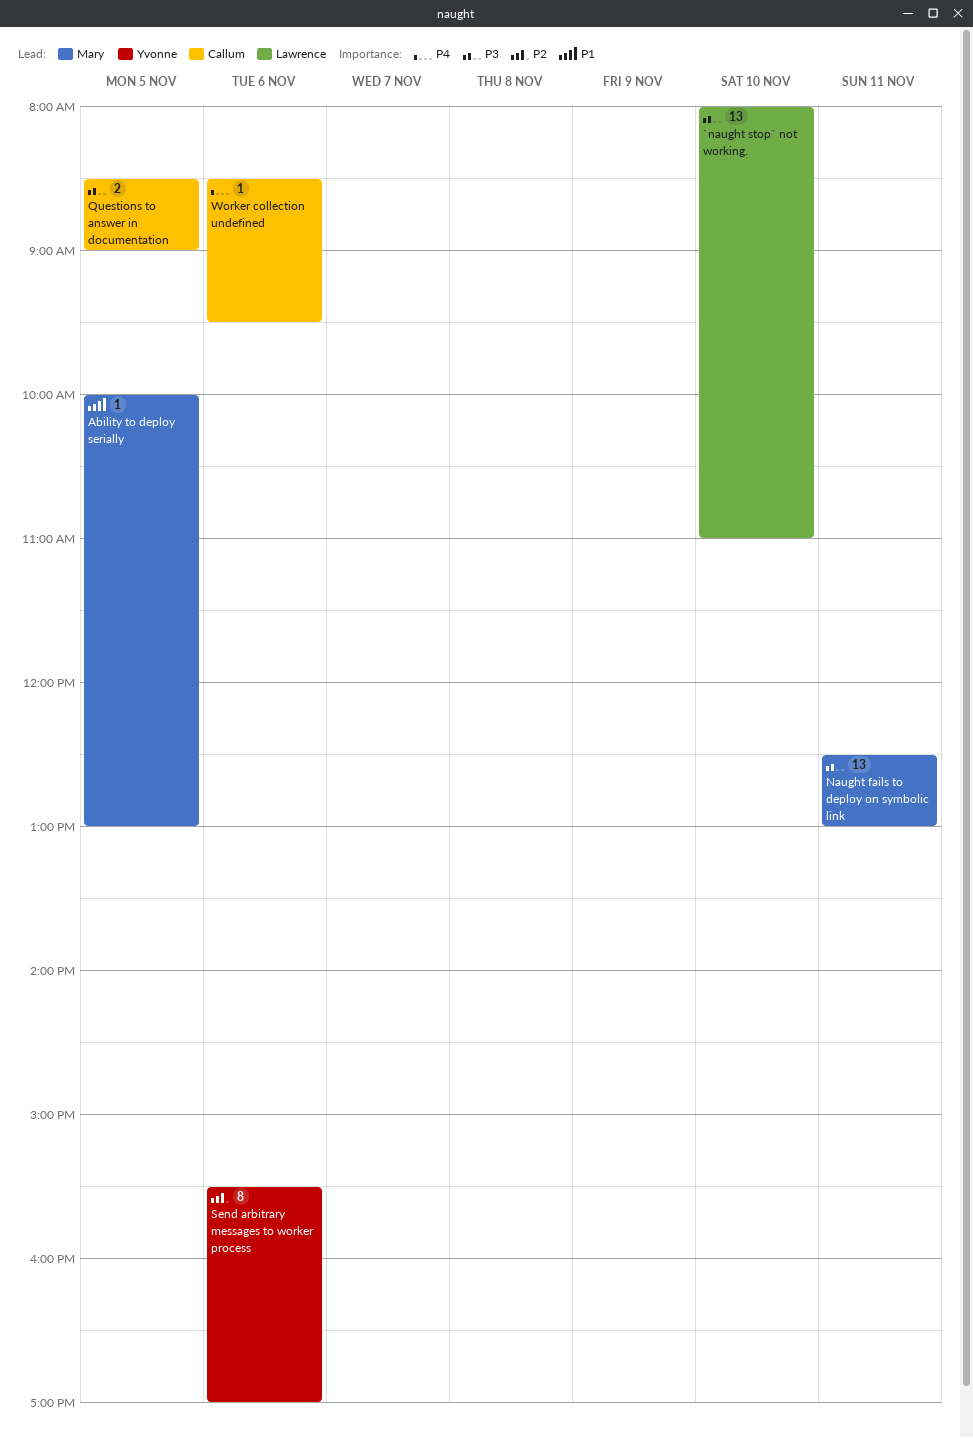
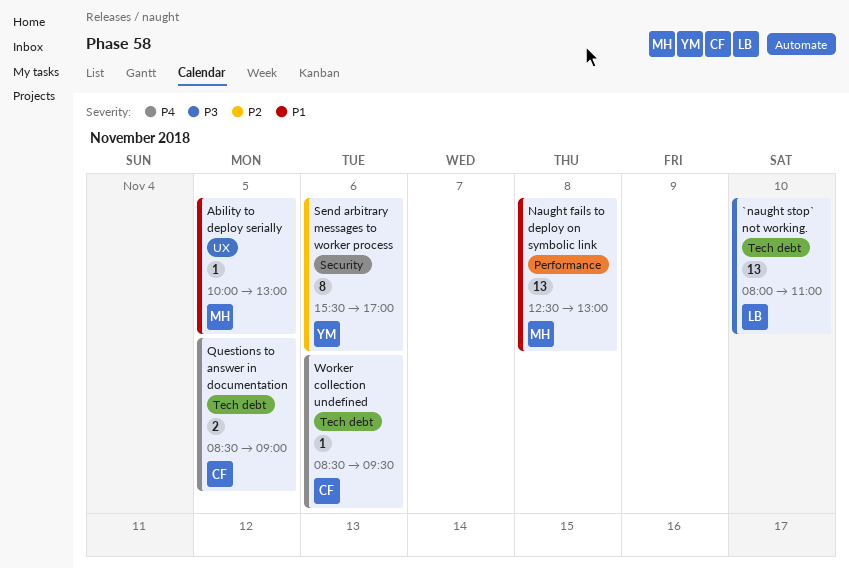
Naught fails to deploy on symbolic link, priority: P3 -> P1
Naught fails to deploy on symbolic link, day: Nov 11 -> Nov 8
Questions to answer in documentation, priority: P3 -> P4

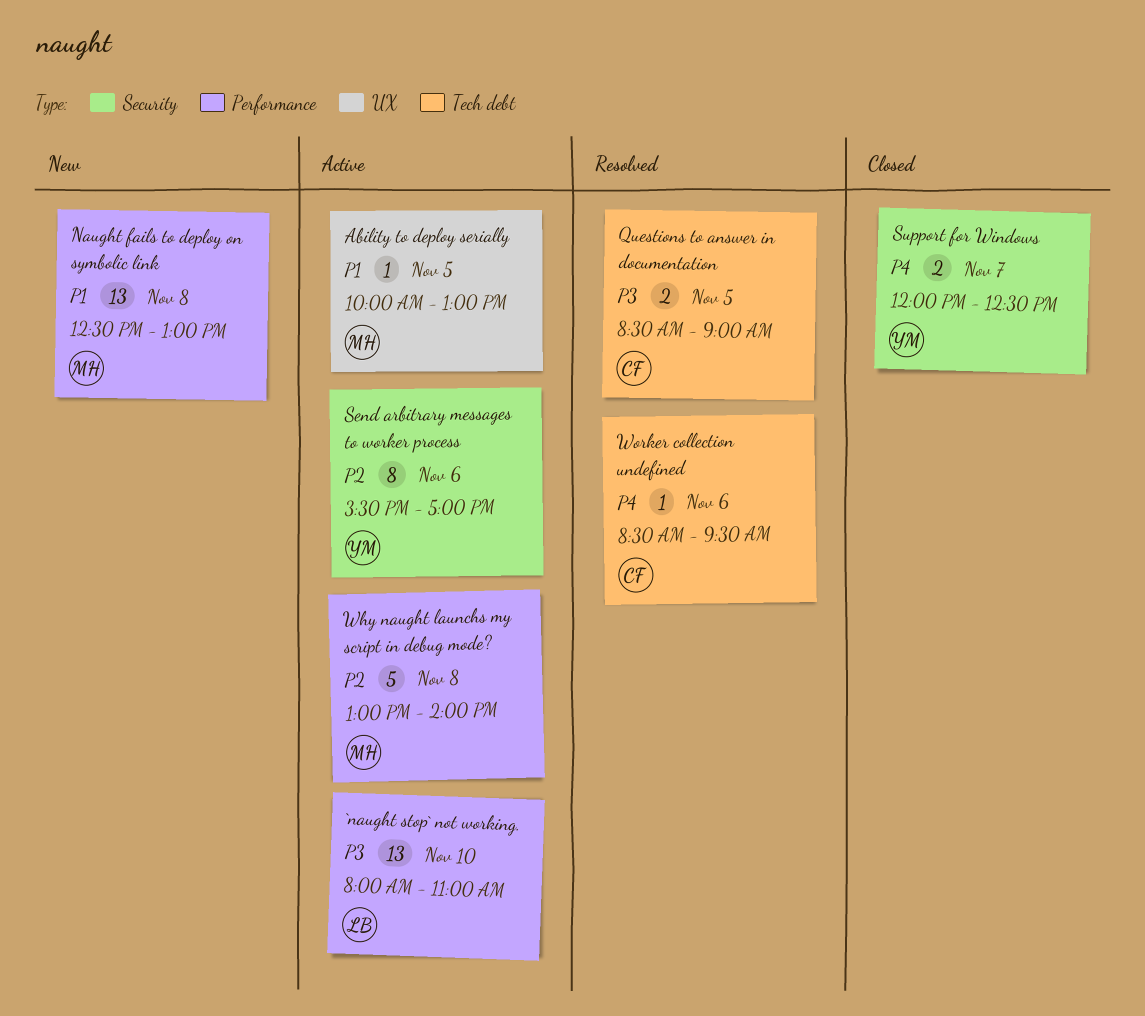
`naught stop` not working., label: Tech debt -> Performance
Questions to answer in documentation, priority: P4 -> P3
Support for Windows: none -> present
Why naught launchs my script in debug mode?: none -> present

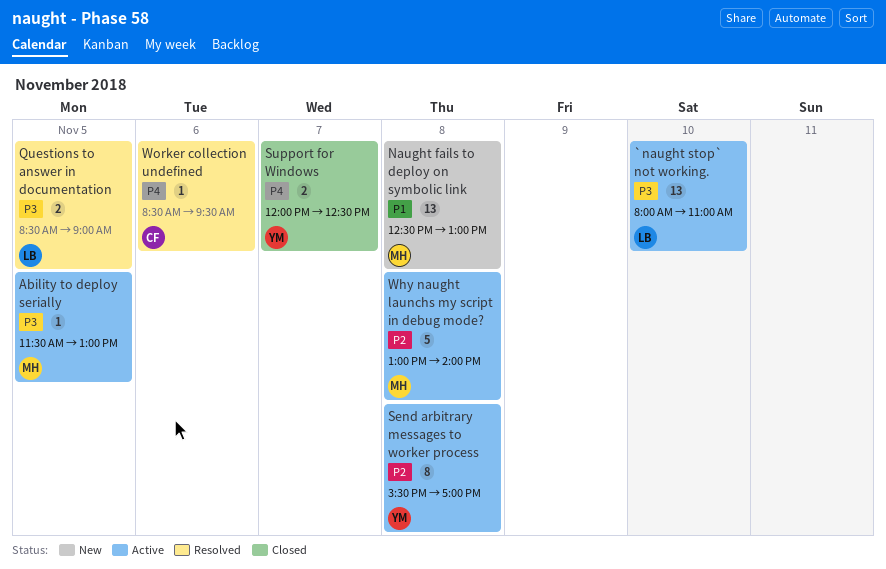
Ability to deploy serially, priority: P1 -> P3
Ability to deploy serially, begins: 10:00 -> 11:30
Questions to answer in documentation, owner: CF -> LB
Send arbitrary messages to worker process, day: Nov 6 -> Nov 8

